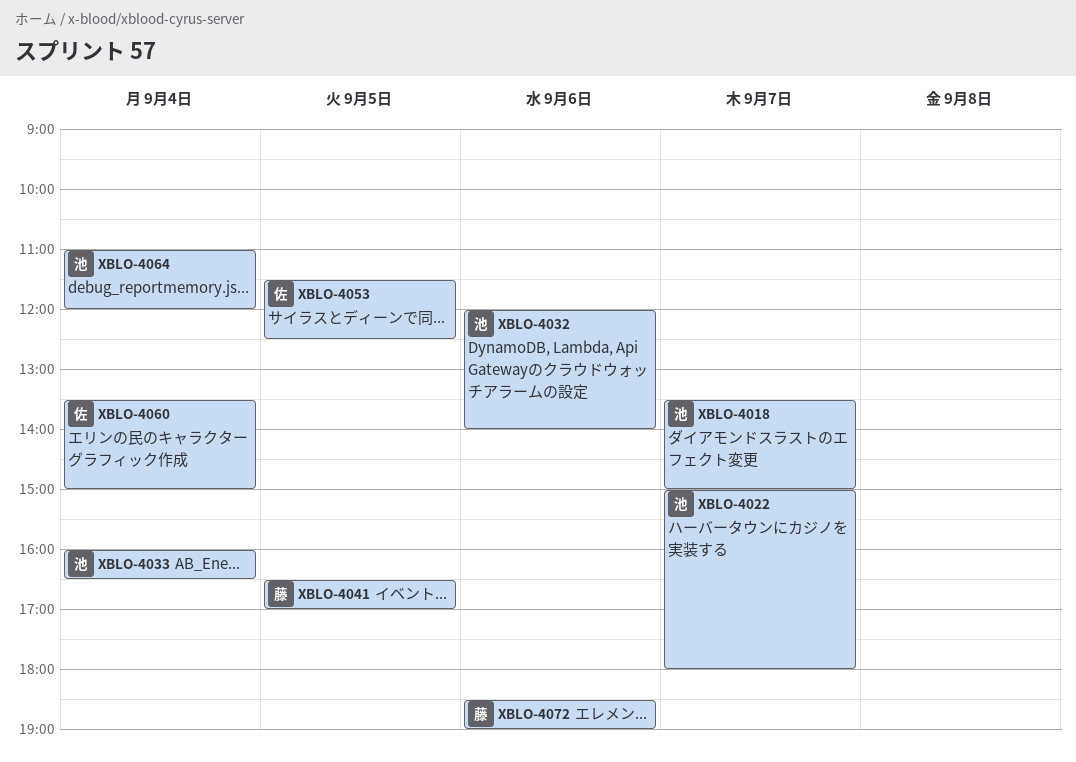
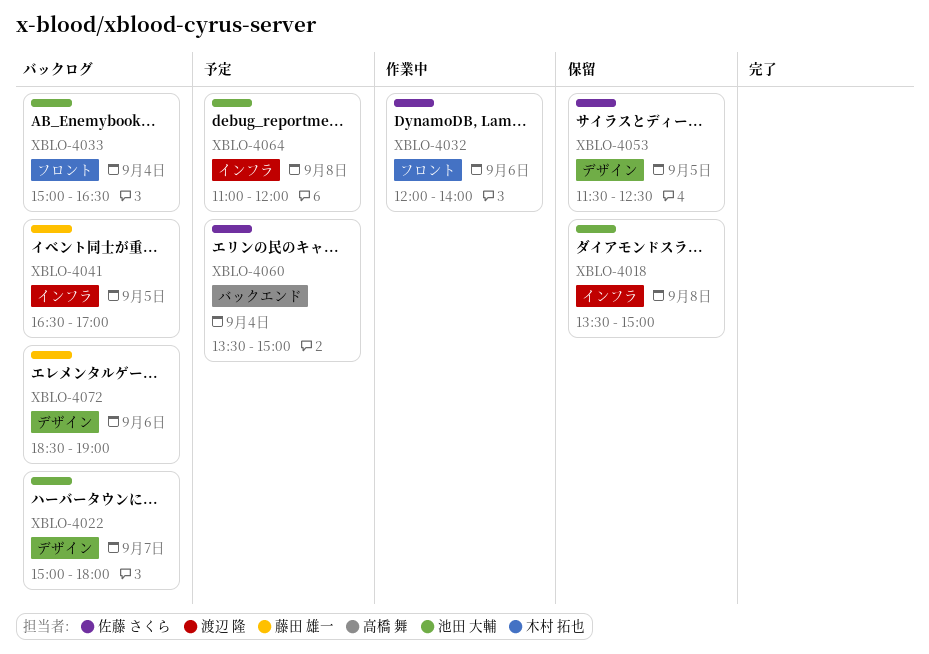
XBLO-4018, day: Sep 7 -> Sep 8
XBLO-4032, owner: 池田 大輔 -> 佐藤 さくら
XBLO-4033, begins: 16:00 -> 15:00
XBLO-4064, day: Sep 4 -> Sep 8

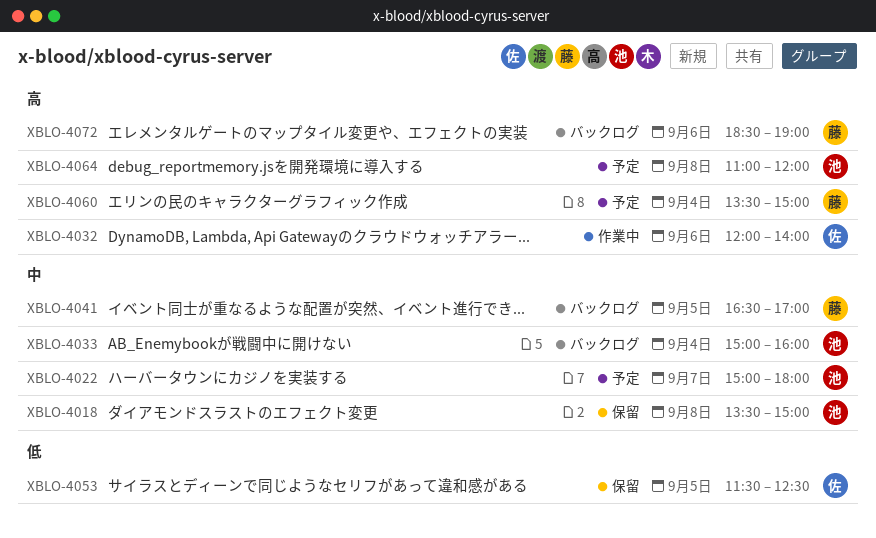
XBLO-4022, status: バックログ -> 予定
XBLO-4033, ends: 16:30 -> 16:00
XBLO-4060, owner: 佐藤 さくら -> 藤田 雄一

